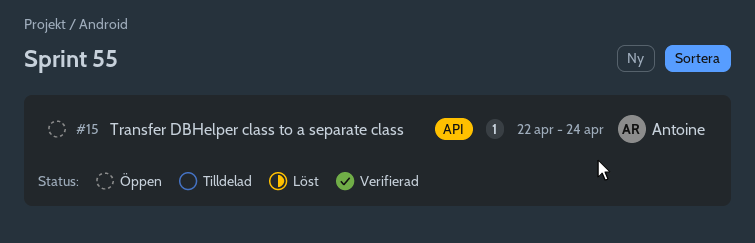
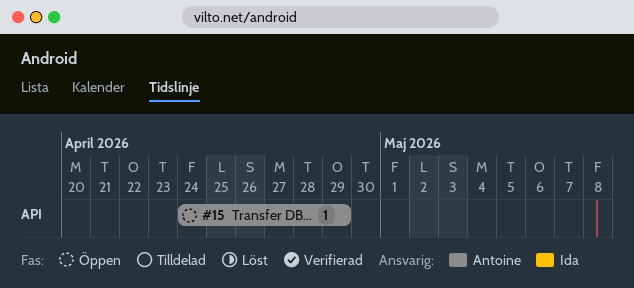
#15, start: Apr 22 -> Apr 24
#15, due: Apr 24 -> Apr 29

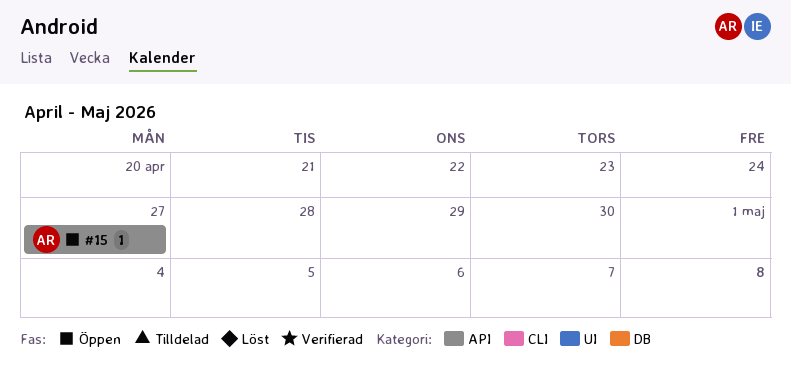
#15, start: Apr 24 -> Apr 27
#15, due: Apr 29 -> Apr 27

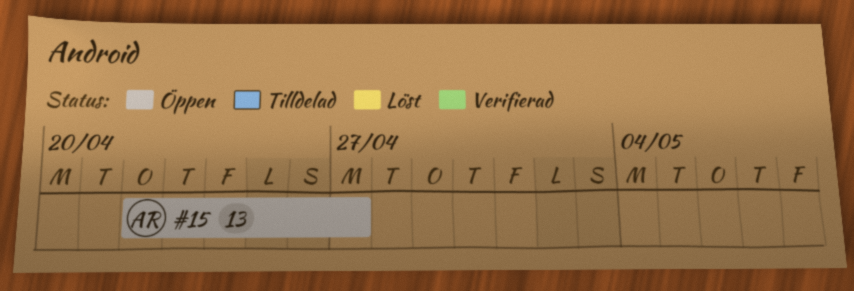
#15, estimate: 1 -> 13
#15, start: Apr 27 -> Apr 22

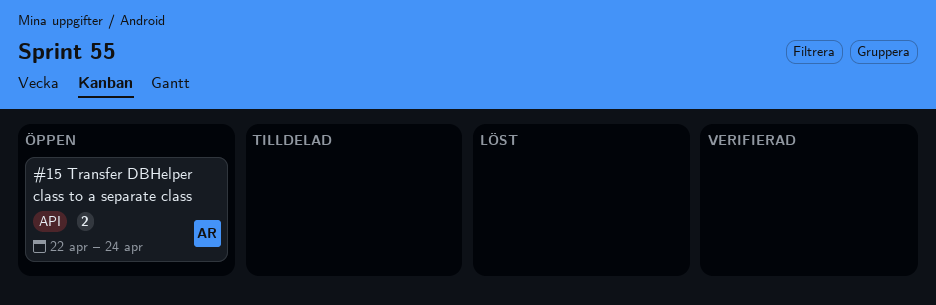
#15, estimate: 13 -> 2
#15, due: Apr 27 -> Apr 24

